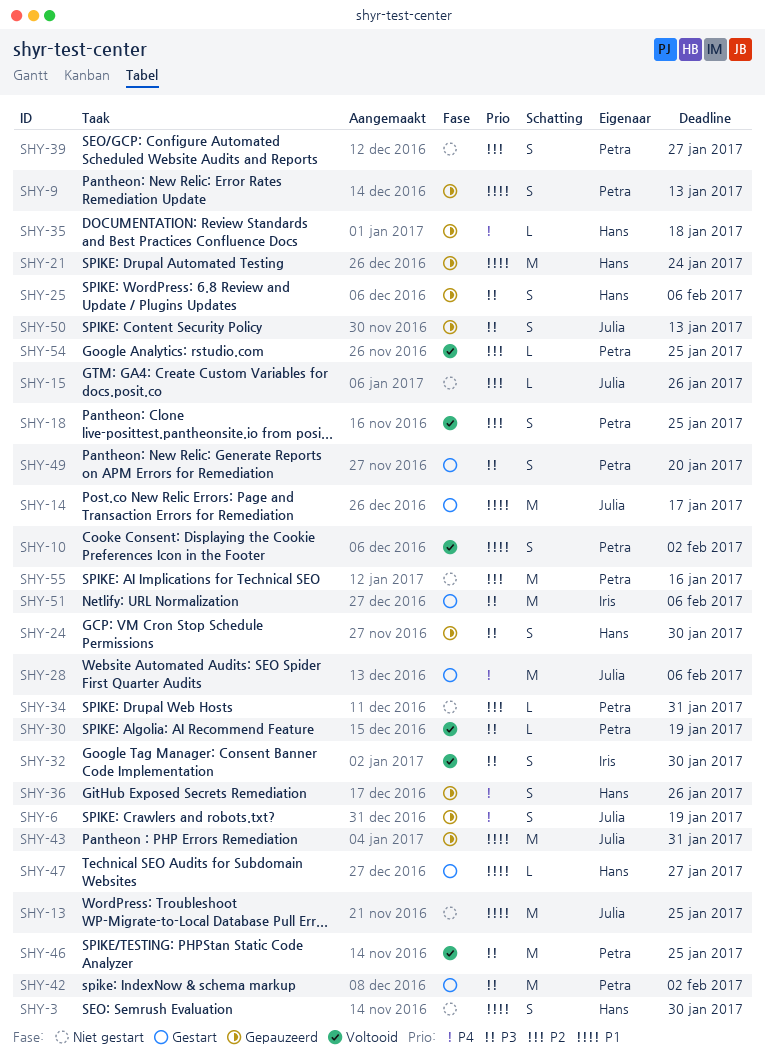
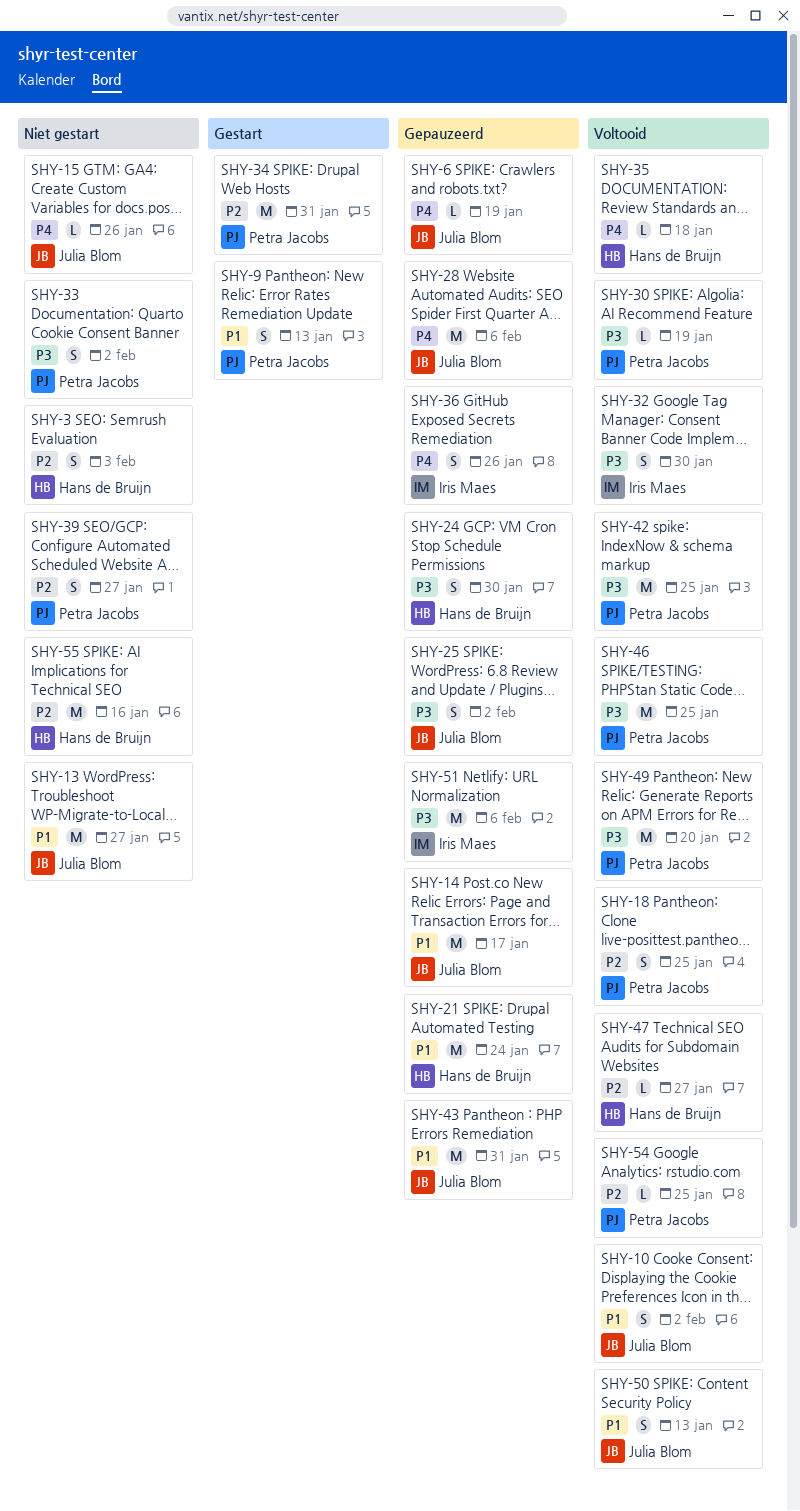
SHY-3, priority: P1 -> P2
SHY-3, due: Jan 30 -> Feb 3
SHY-6, estimate: S -> L
SHY-9, status: Gepauzeerd -> Gestart
SHY-10, owner: Petra Jacobs -> Julia Blom
SHY-13, due: Jan 25 -> Jan 27
SHY-14, status: Gestart -> Gepauzeerd
SHY-15, priority: P2 -> P4
SHY-25, owner: Hans de Bruijn -> Julia Blom
SHY-25, due: Feb 6 -> Feb 2
SHY-28, status: Gestart -> Gepauzeerd
SHY-33: none -> present
SHY-34, status: Niet gestart -> Gestart
SHY-34, estimate: L -> M
SHY-35, status: Gepauzeerd -> Voltooid
SHY-36, owner: Hans de Bruijn -> Iris Maes
SHY-42, status: Gestart -> Voltooid
SHY-42, due: Feb 2 -> Jan 25
SHY-47, status: Gestart -> Voltooid
SHY-47, priority: P1 -> P2
SHY-49, status: Gestart -> Voltooid
SHY-49, estimate: S -> M
SHY-50, status: Gepauzeerd -> Voltooid
SHY-50, priority: P3 -> P1
SHY-51, status: Gestart -> Gepauzeerd
SHY-55, owner: Petra Jacobs -> Hans de Bruijn

